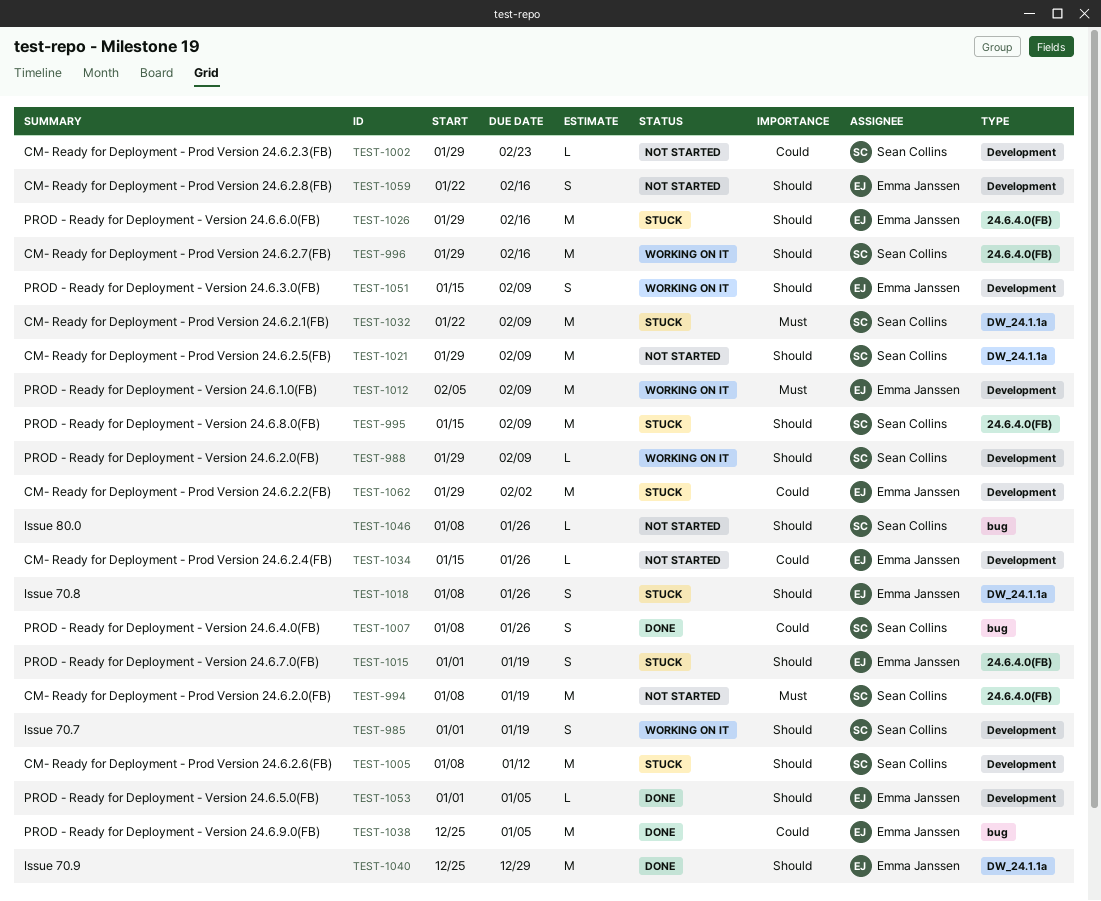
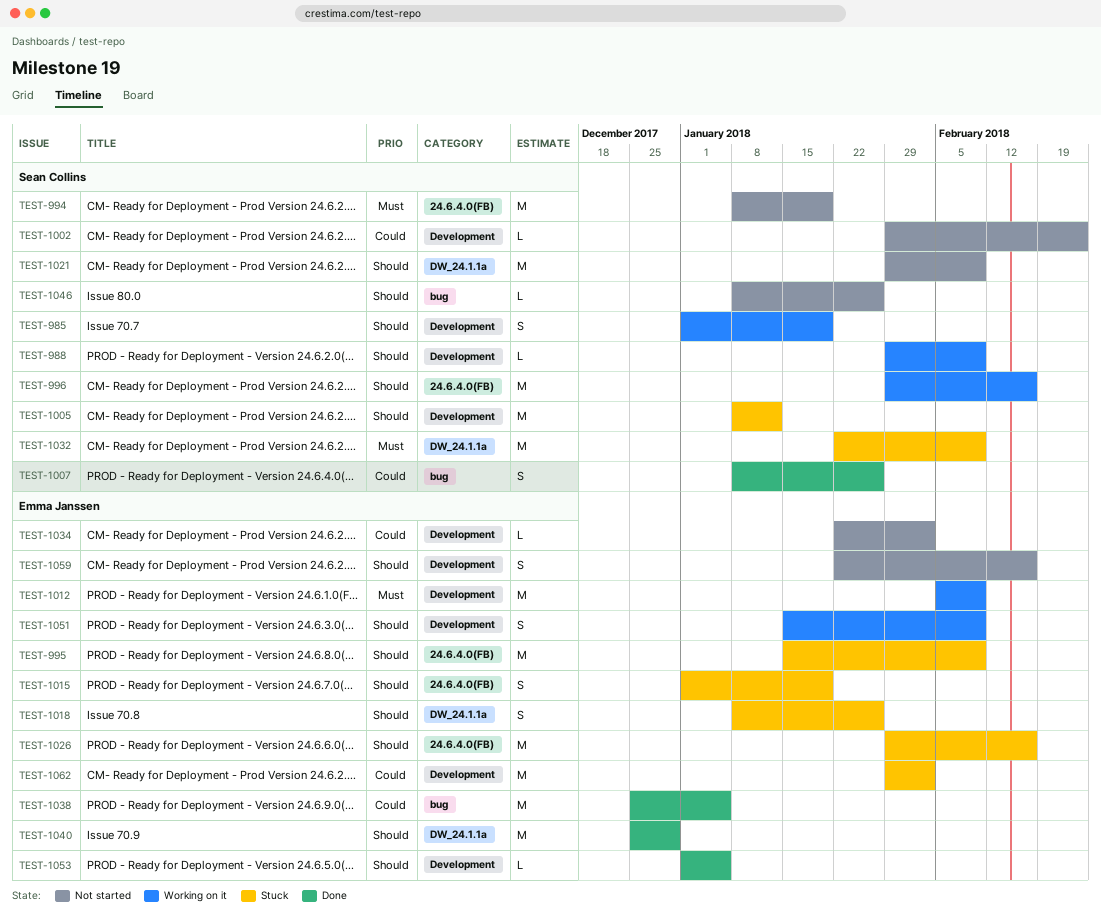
TEST-995, owner: Sean Collins -> Emma Janssen
TEST-1034, start: Jan 15 -> Jan 22
TEST-1034, due: Jan 26 -> Feb 2

